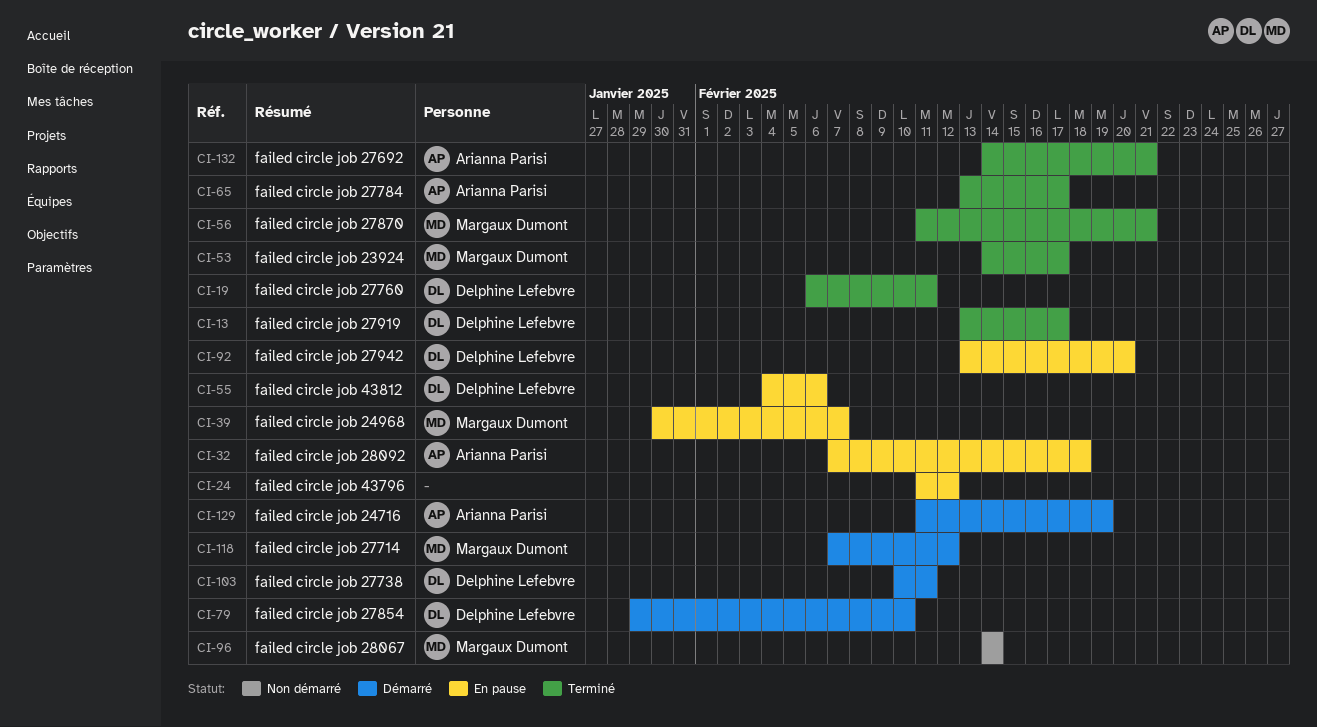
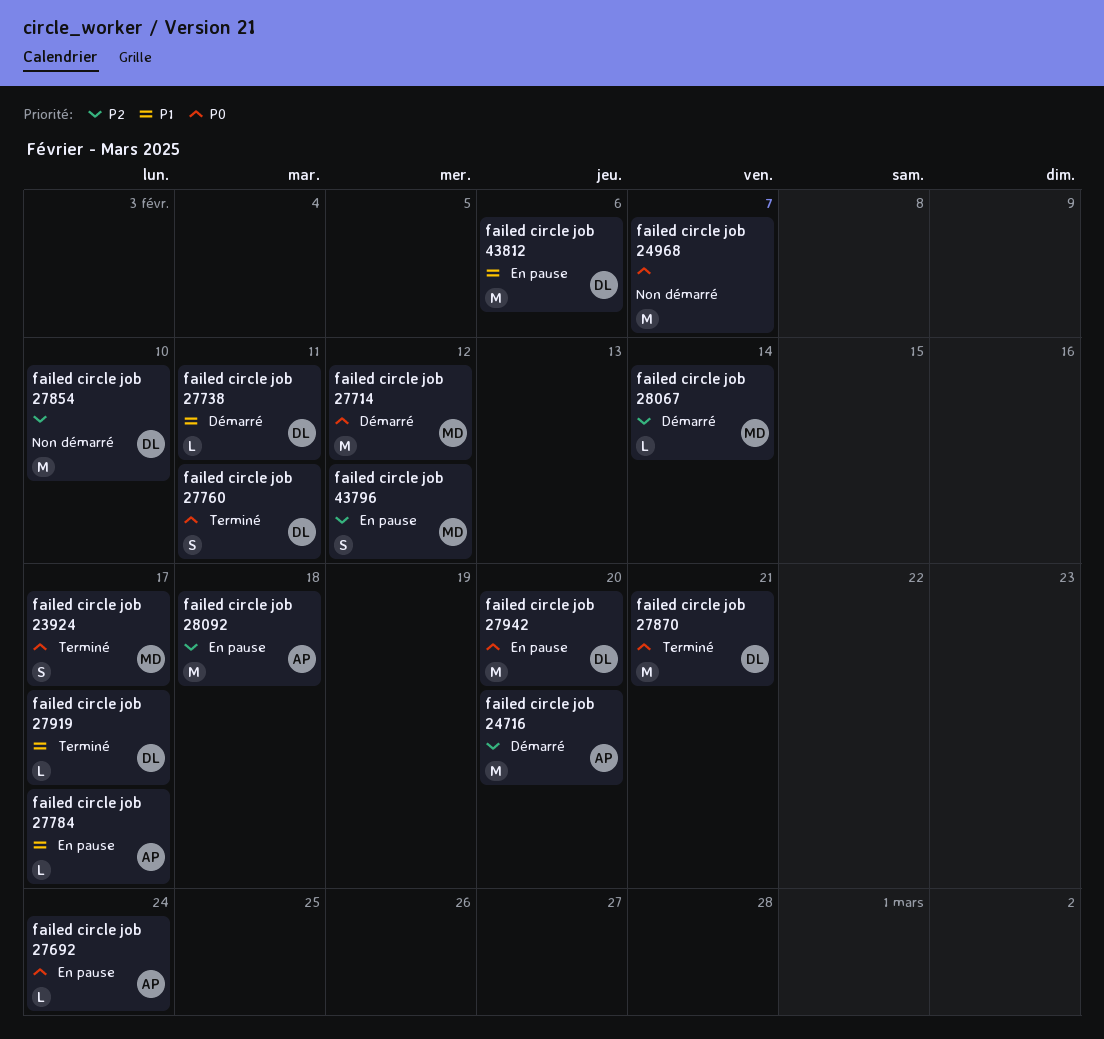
failed circle job 24716, due: Feb 19 -> Feb 20
failed circle job 24968, status: En pause -> Non démarré
failed circle job 24968, owner: Margaux Dumont -> none
failed circle job 27692, status: Terminé -> En pause
failed circle job 27692, due: Feb 21 -> Feb 24
failed circle job 27784, status: Terminé -> En pause
failed circle job 27854, status: Démarré -> Non démarré
failed circle job 27870, owner: Margaux Dumont -> Delphine Lefebvre
failed circle job 28067, status: Non démarré -> Démarré
failed circle job 43796, owner: none -> Margaux Dumont

